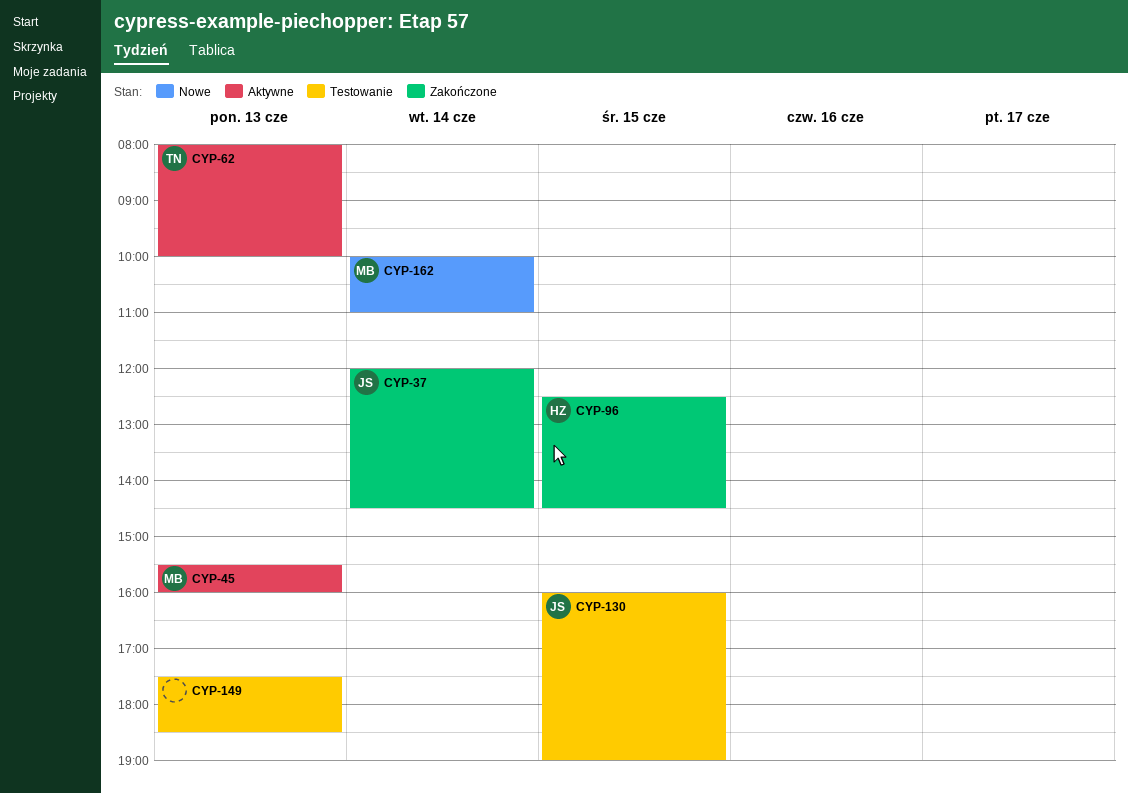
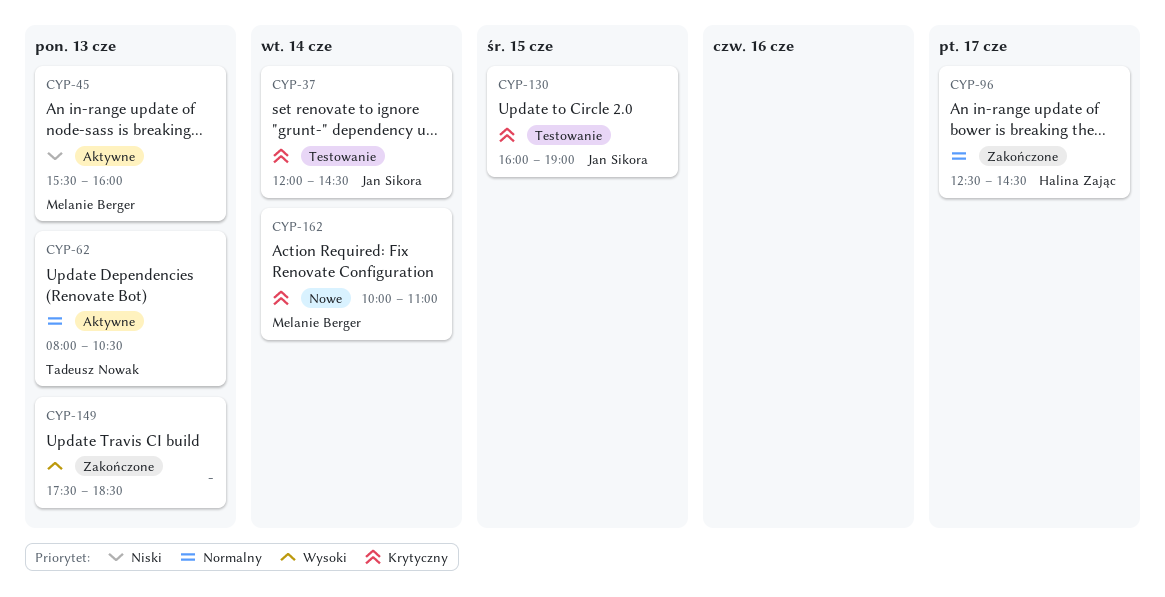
CYP-37, status: Zakończone -> Testowanie
CYP-62, ends: 10:00 -> 10:30
CYP-96, day: Jun 15 -> Jun 17
CYP-149, status: Testowanie -> Zakończone

